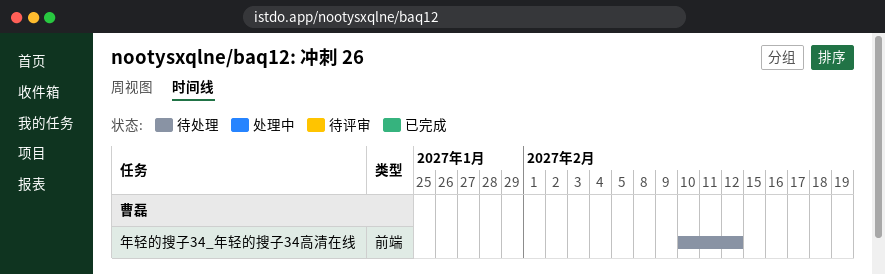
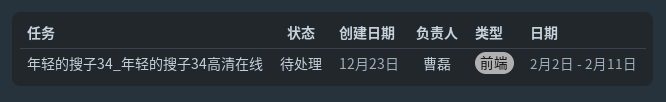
年轻的搜子34_年轻的搜子34高清在线, start: Feb 10 -> Feb 2
年轻的搜子34_年轻的搜子34高清在线, due: Feb 12 -> Feb 11

